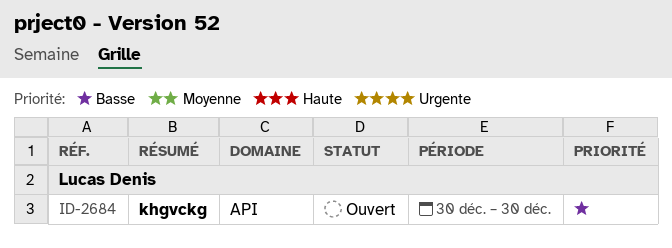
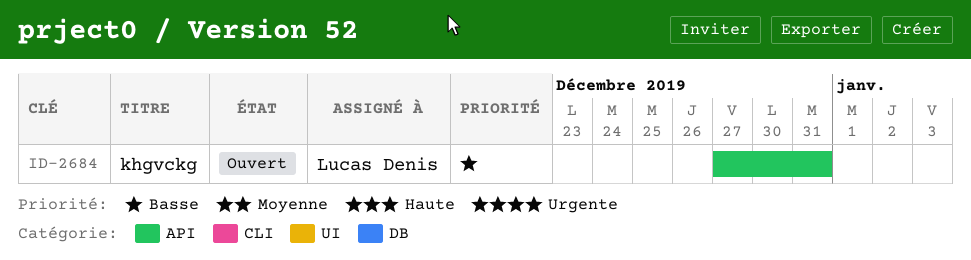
ID-2684, start: Dec 30 -> Dec 27
ID-2684, due: Dec 30 -> Dec 31

